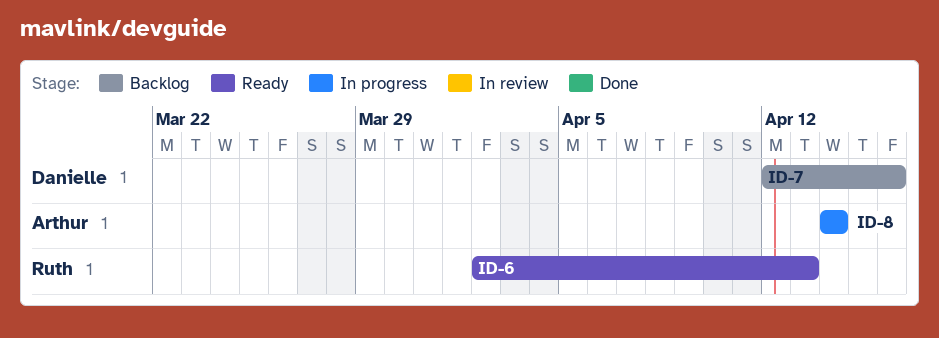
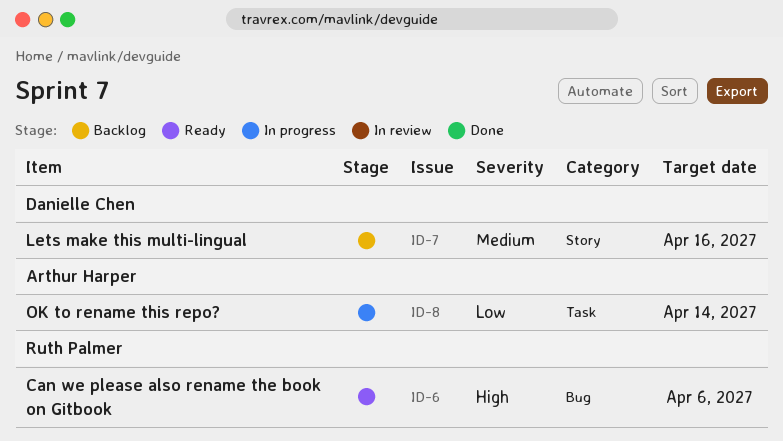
ID-6, due: Apr 13 -> Apr 6

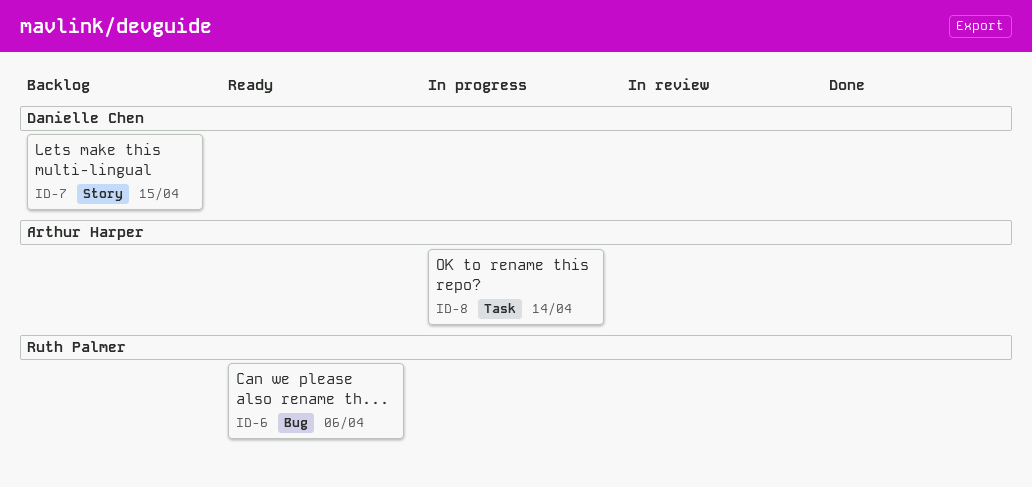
ID-7, due: Apr 16 -> Apr 15

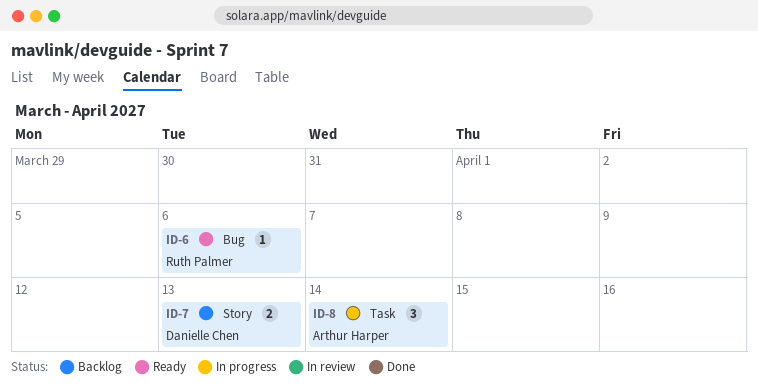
ID-7, due: Apr 15 -> Apr 13

